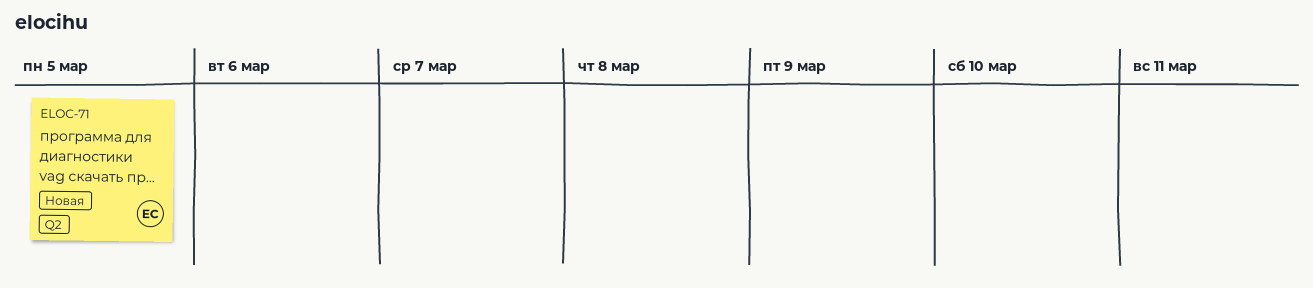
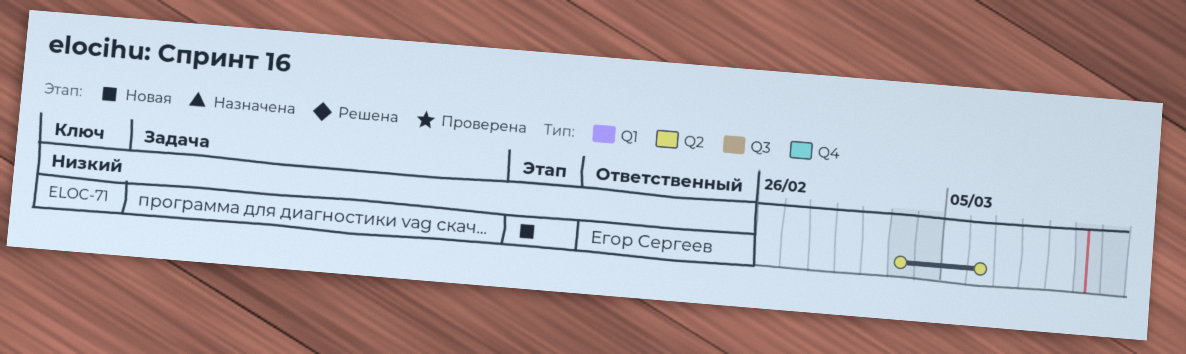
ELOC-71, due: Mar 5 -> Mar 6

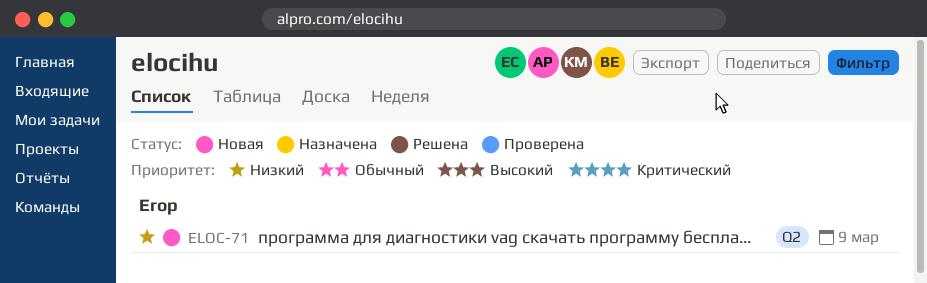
ELOC-71, due: Mar 6 -> Mar 9

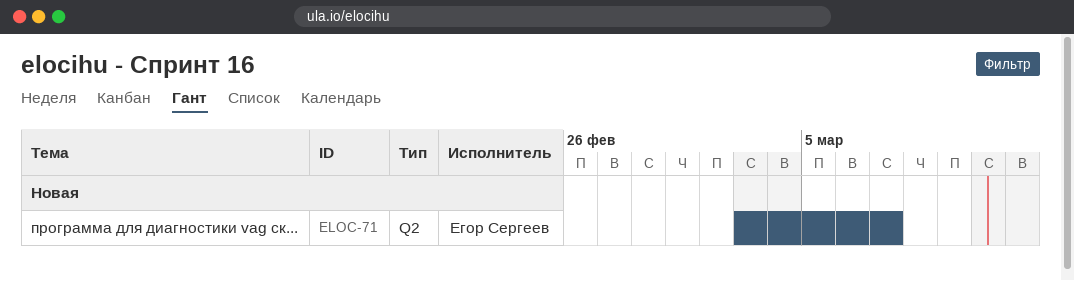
ELOC-71, due: Mar 9 -> Mar 7

